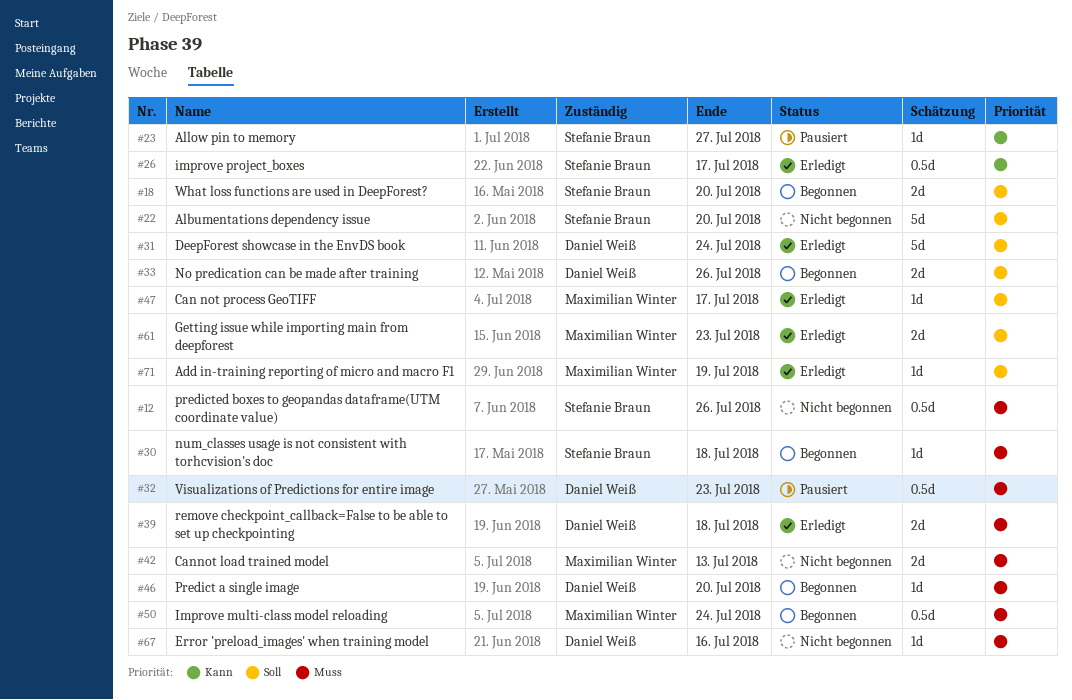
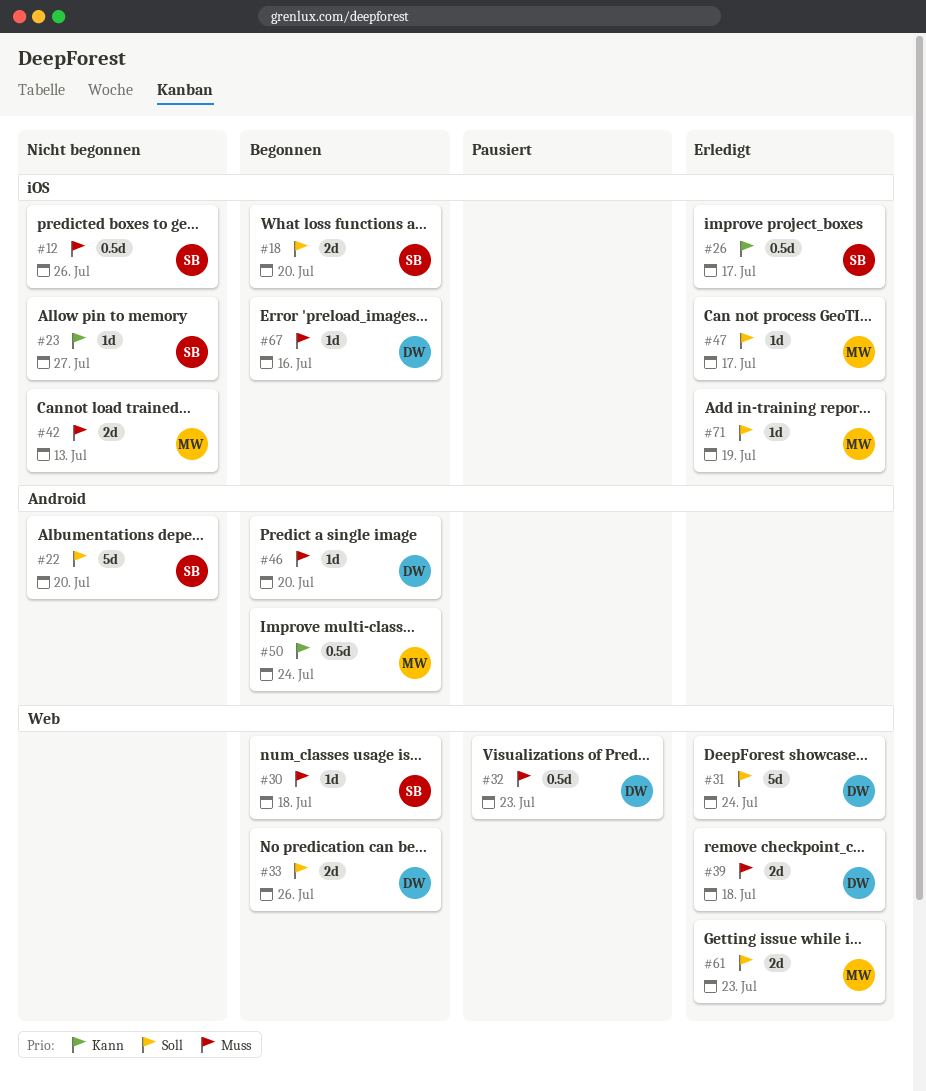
#23, status: Pausiert -> Nicht begonnen
#50, priority: Muss -> Kann
#67, status: Nicht begonnen -> Begonnen

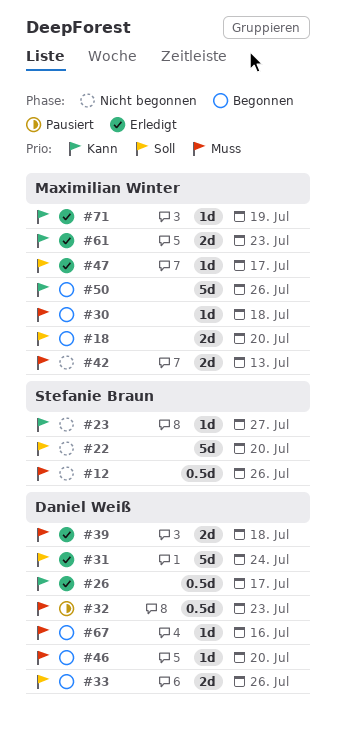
#18, owner: Stefanie Braun -> Maximilian Winter
#26, owner: Stefanie Braun -> Daniel Weiß
#30, owner: Stefanie Braun -> Maximilian Winter
#50, estimate: 0.5d -> 5d
#50, due: Jul 24 -> Jul 26
#61, priority: Soll -> Kann
#71, priority: Soll -> Kann

